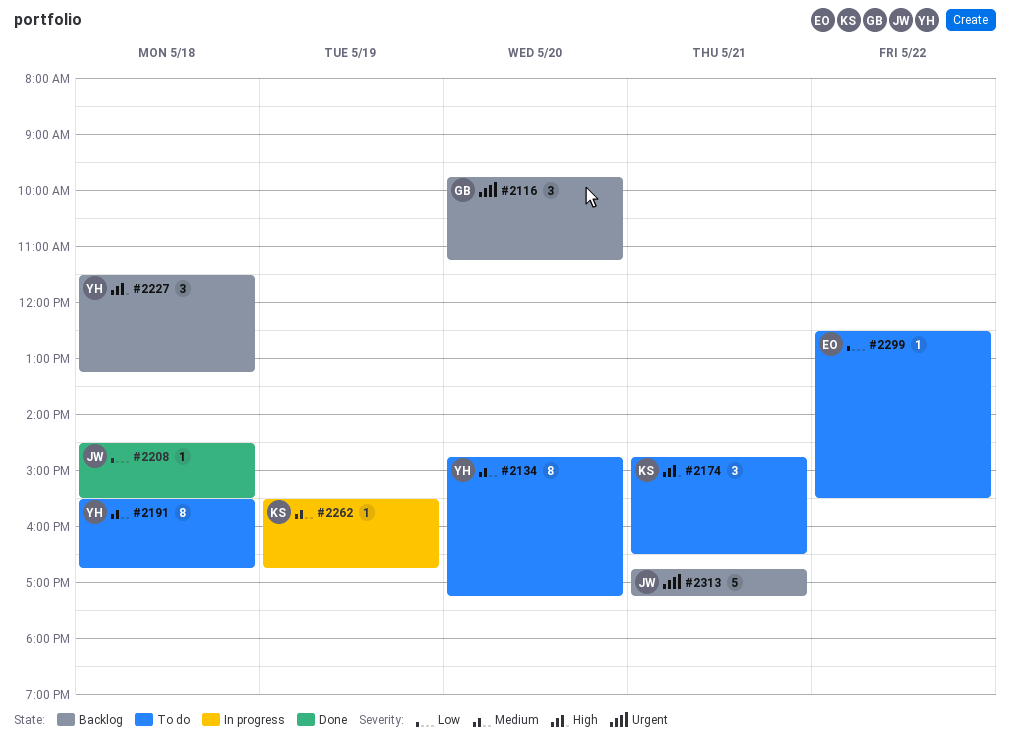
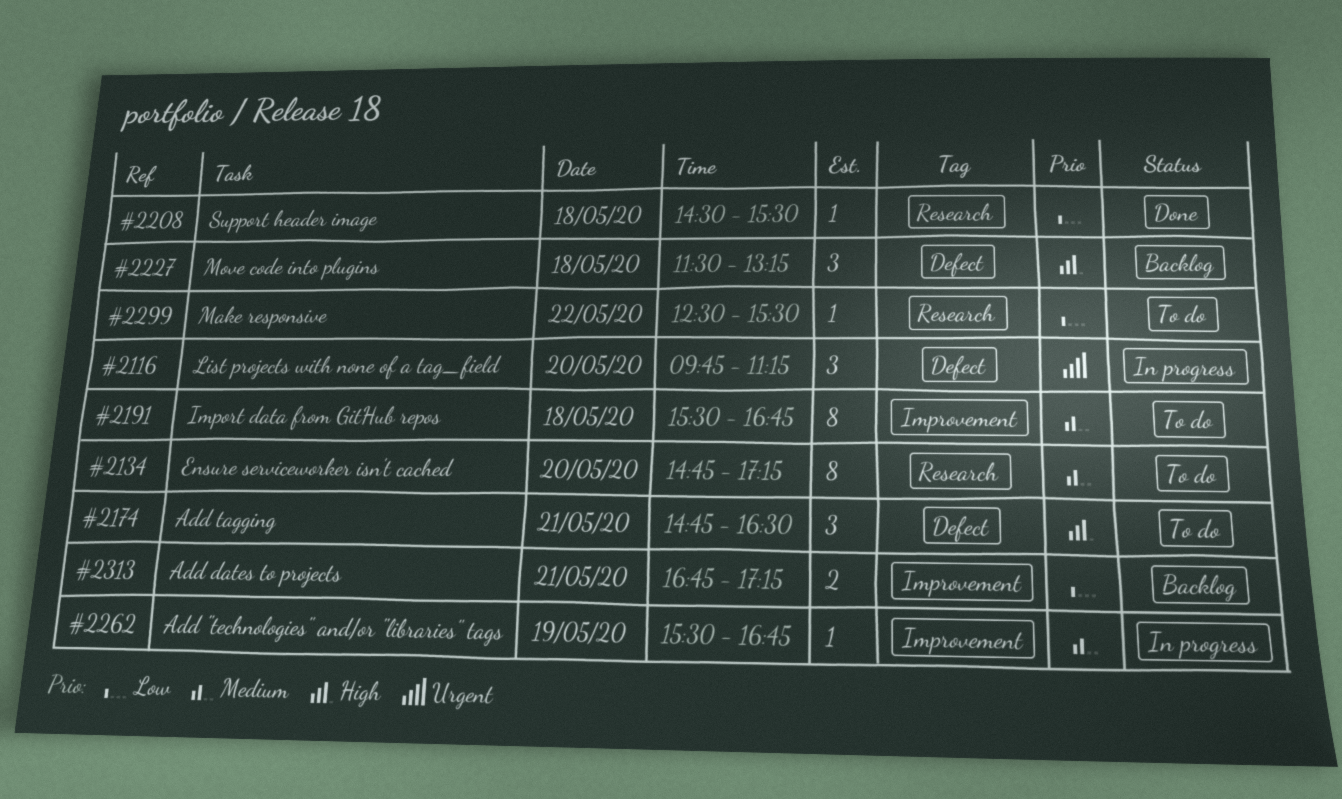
#2116, status: Backlog -> In progress
#2313, priority: Urgent -> Low
#2313, estimate: 5 -> 2

